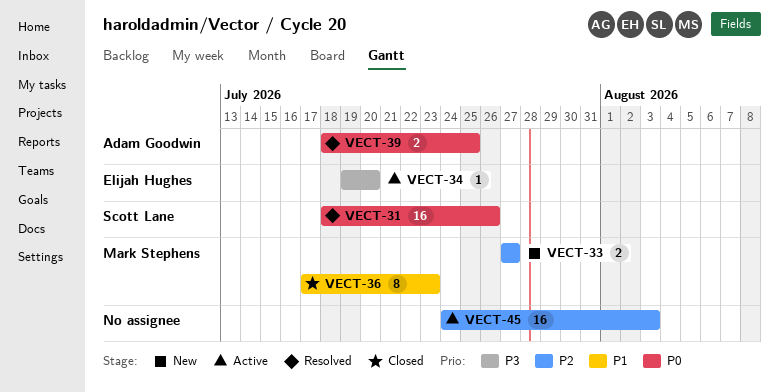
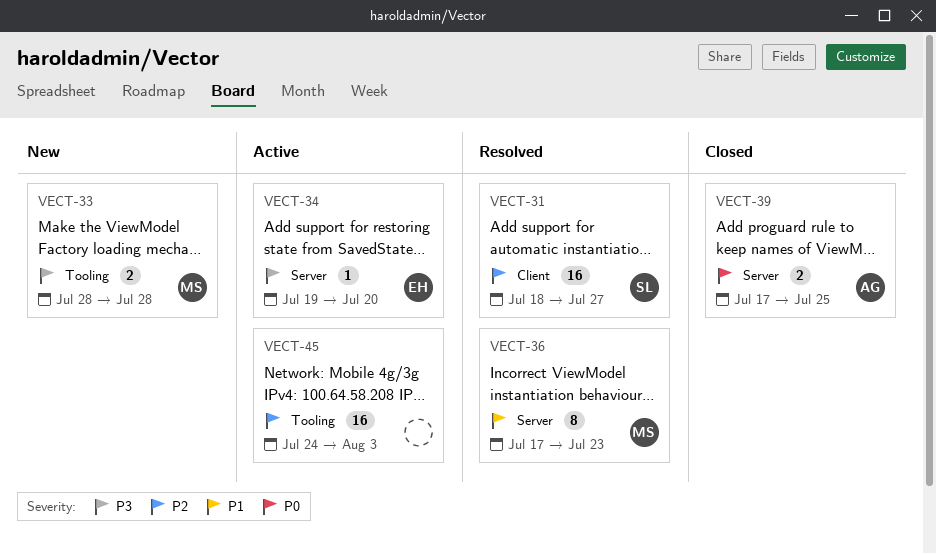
VECT-31, priority: P0 -> P2
VECT-31, due: Jul 26 -> Jul 27
VECT-33, priority: P2 -> P3
VECT-33, start: Jul 27 -> Jul 28
VECT-33, due: Jul 27 -> Jul 28
VECT-36, status: Closed -> Resolved
VECT-39, status: Resolved -> Closed
VECT-39, start: Jul 18 -> Jul 17

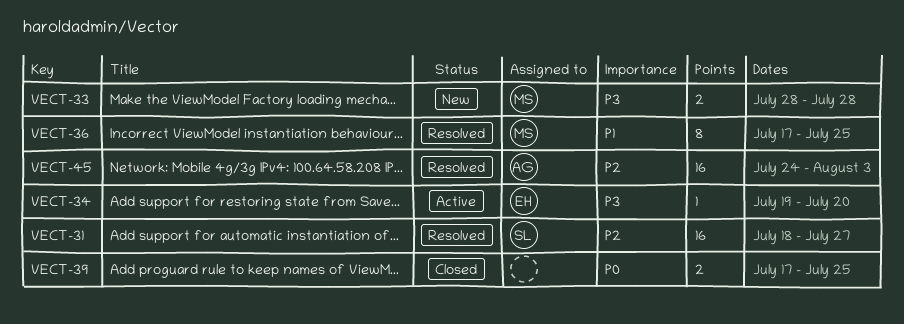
VECT-36, due: Jul 23 -> Jul 25
VECT-39, owner: AG -> none
VECT-45, status: Active -> Resolved
VECT-45, owner: none -> AG

